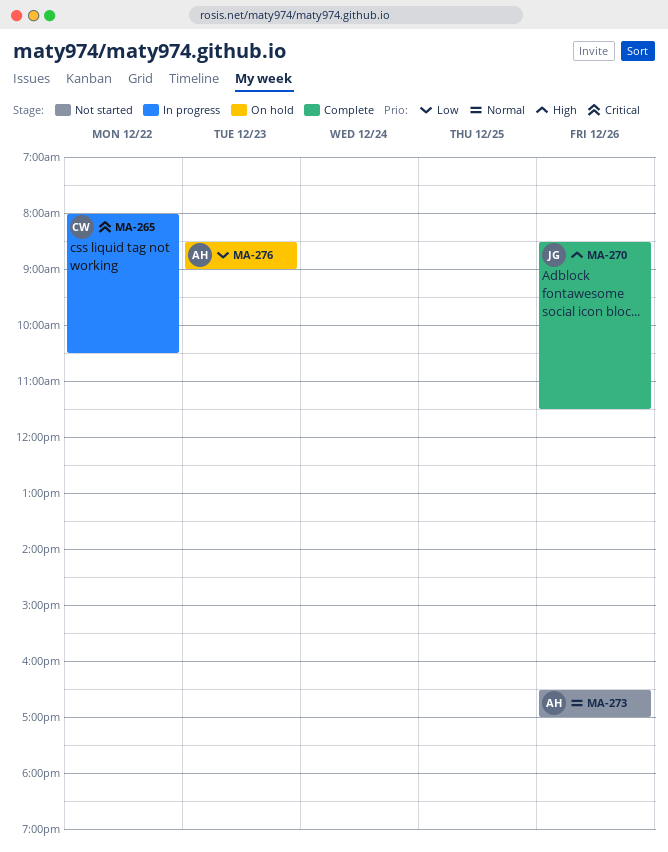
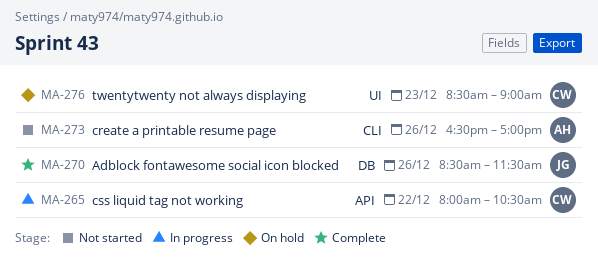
MA-276, owner: AH -> CW

